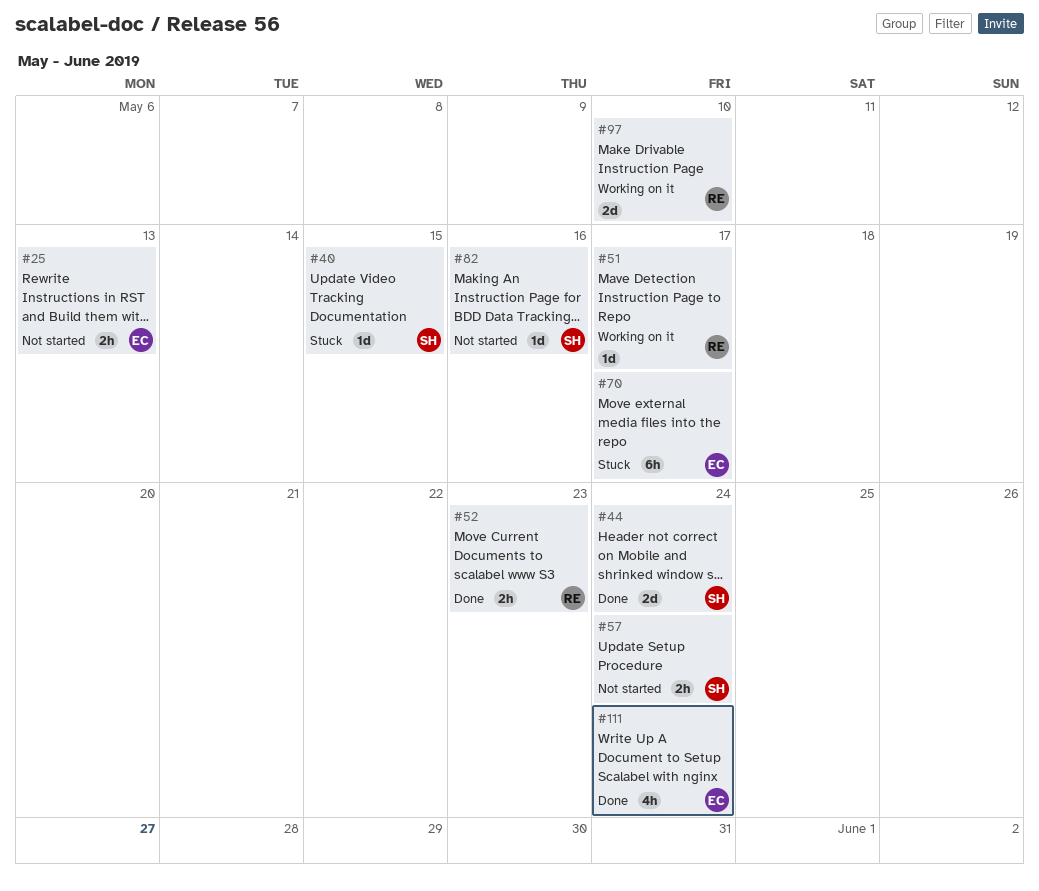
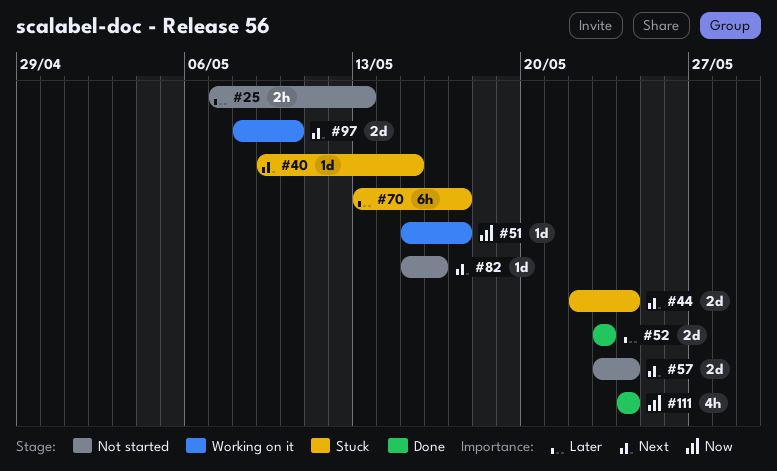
#44, status: Done -> Stuck
#52, estimate: 2h -> 2d
#57, estimate: 2h -> 2d

